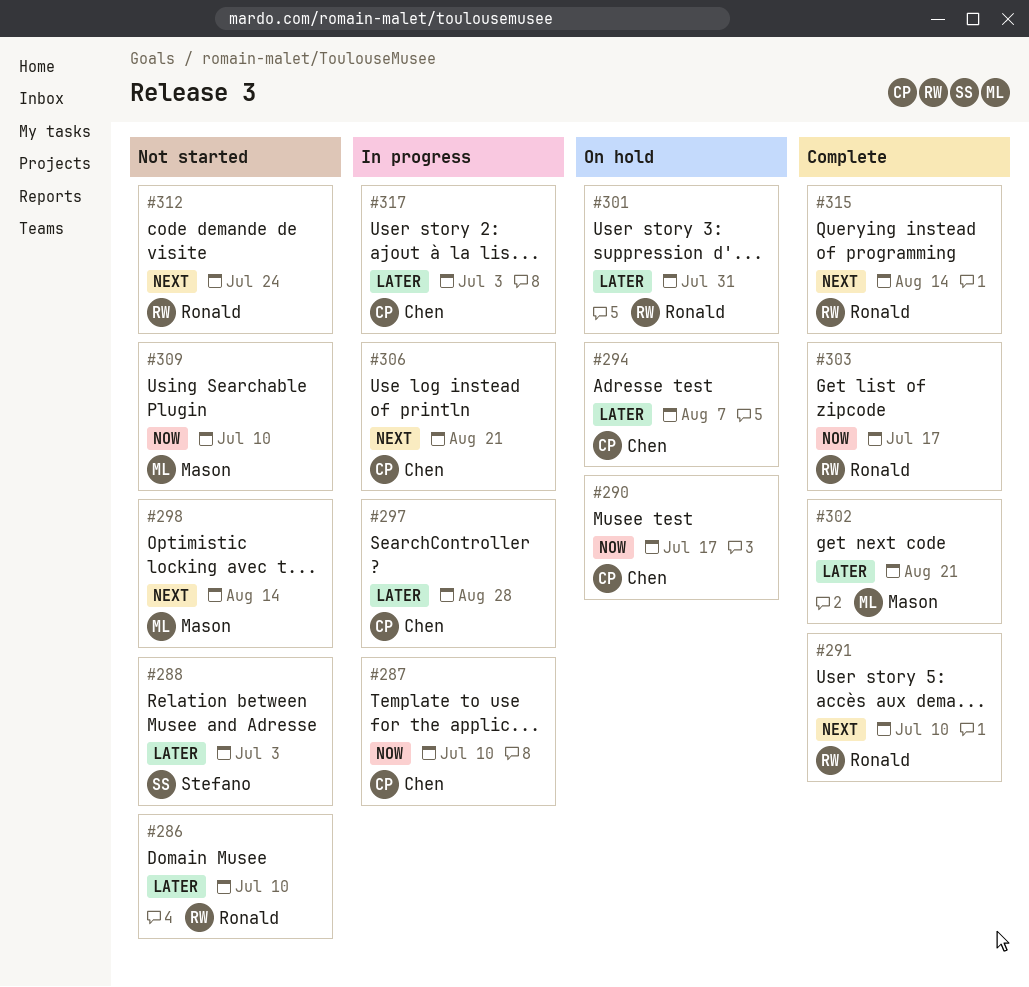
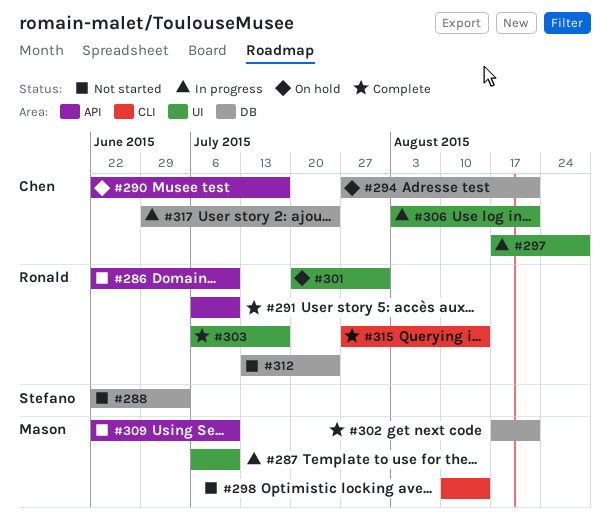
#287, owner: Chen -> Mason
#294, due: Aug 7 -> Aug 21
#317, due: Jul 3 -> Jul 24

